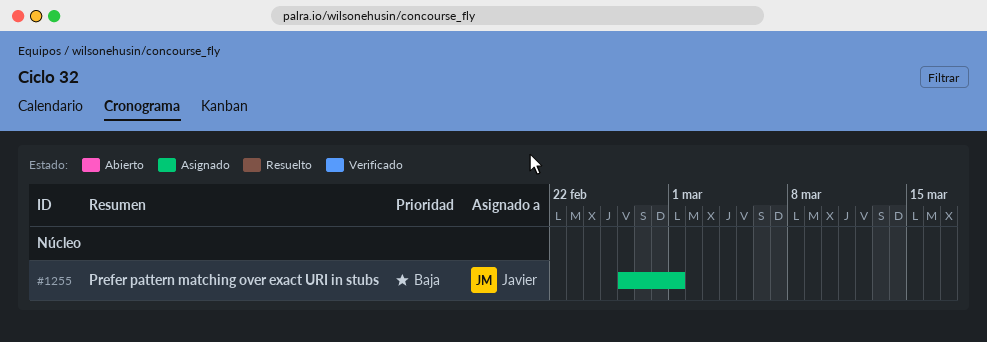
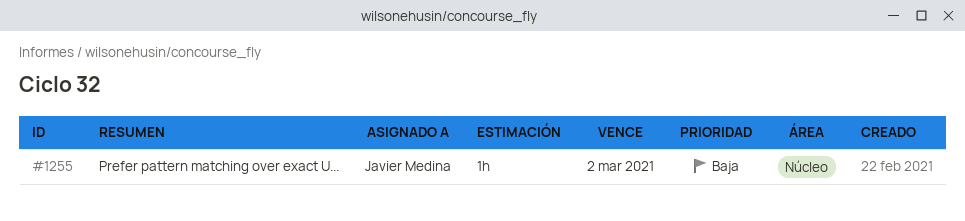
#1255, due: Mar 1 -> Mar 2

